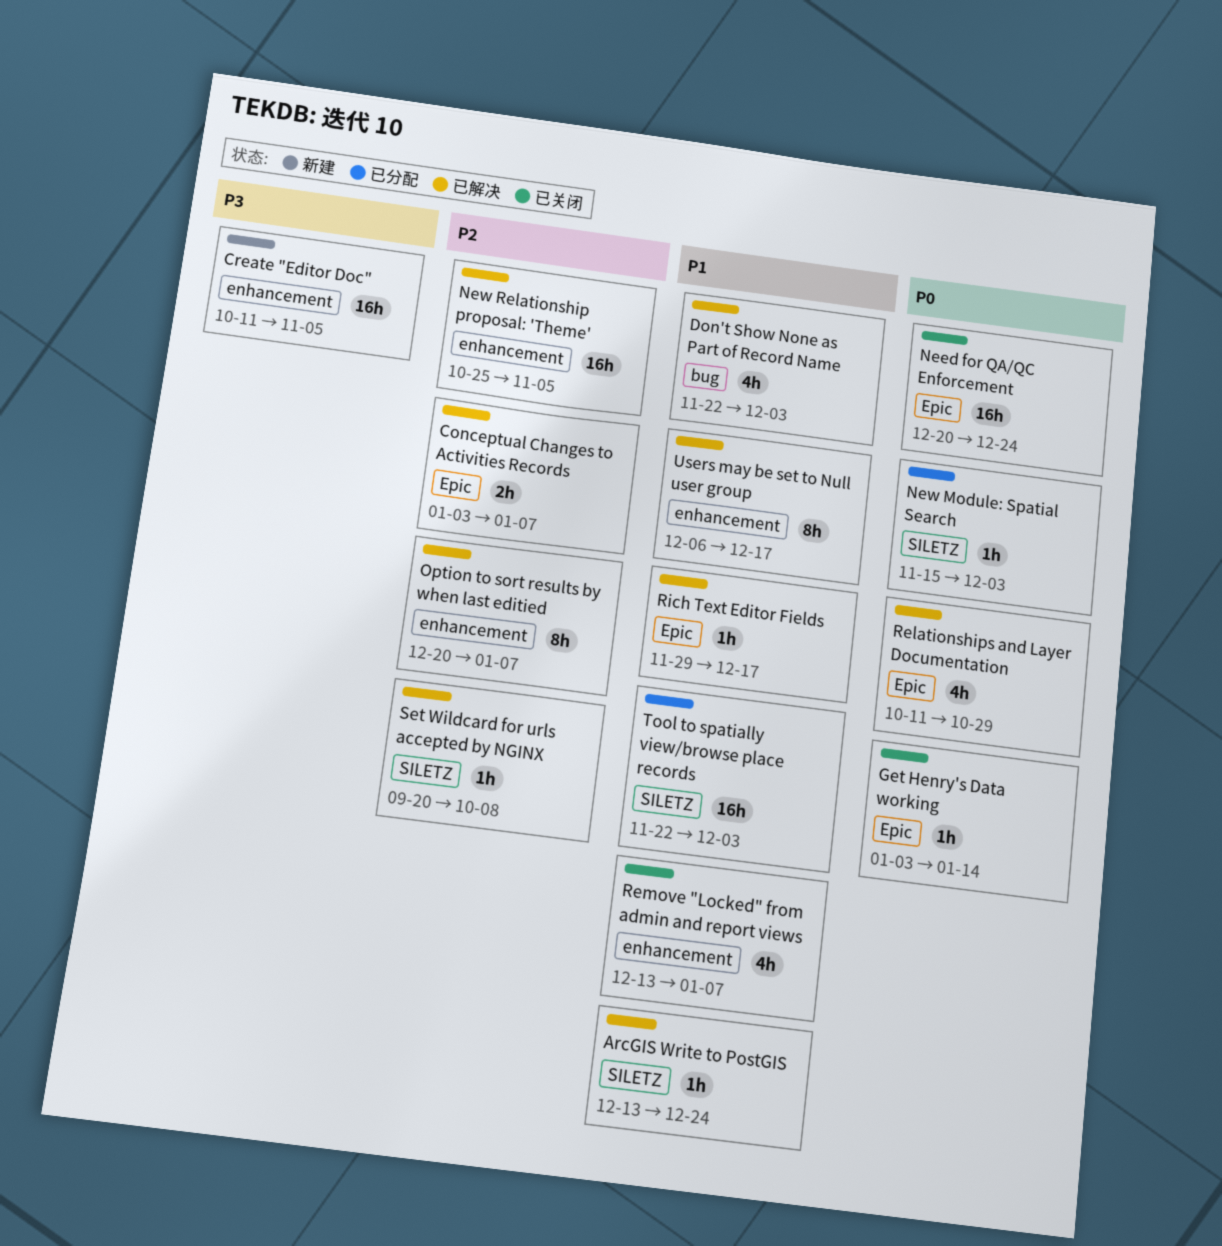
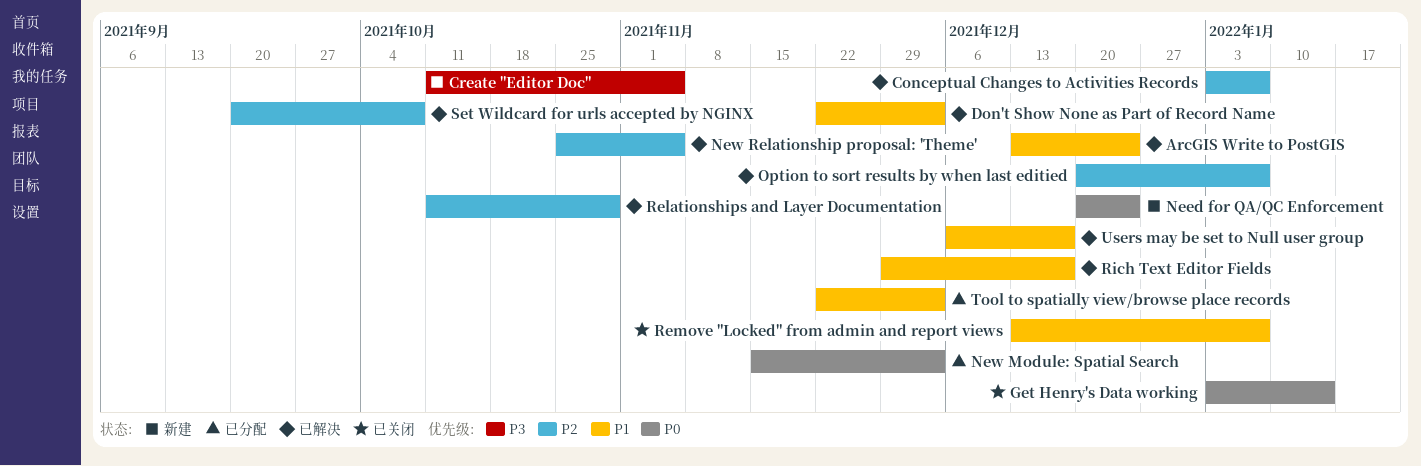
Need for QA/QC Enforcement, status: 已关闭 -> 新建
Relationships and Layer Documentation, priority: P0 -> P2

